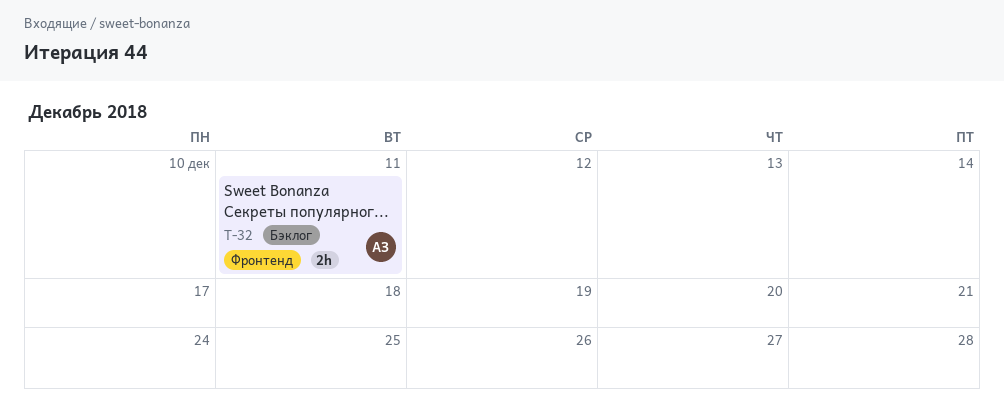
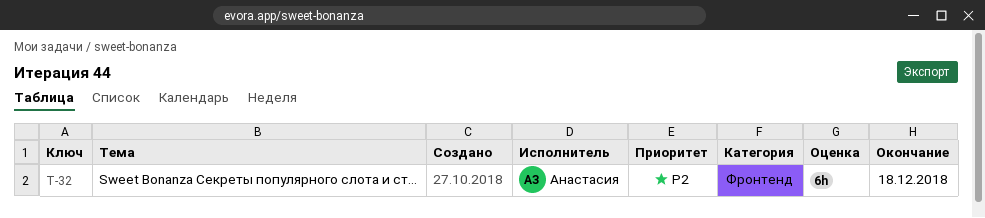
T-32, estimate: 2h -> 6h
T-32, due: Dec 11 -> Dec 18

